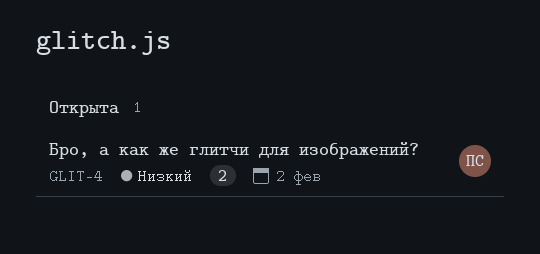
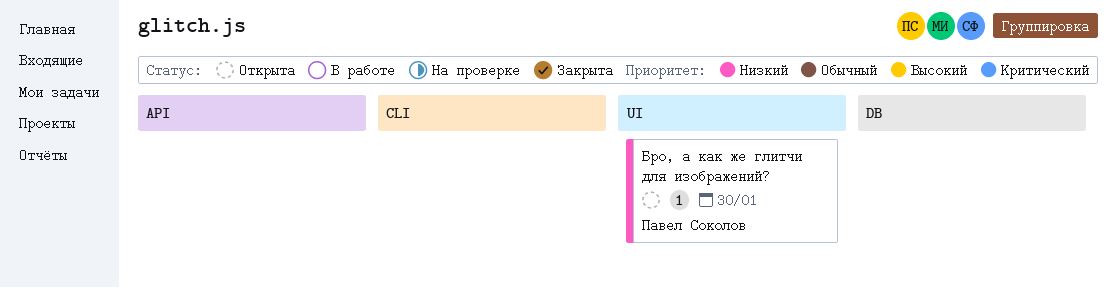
Бро, а как же глитчи для изображений?, estimate: 2 -> 1
Бро, а как же глитчи для изображений?, due: Feb 2 -> Jan 30

